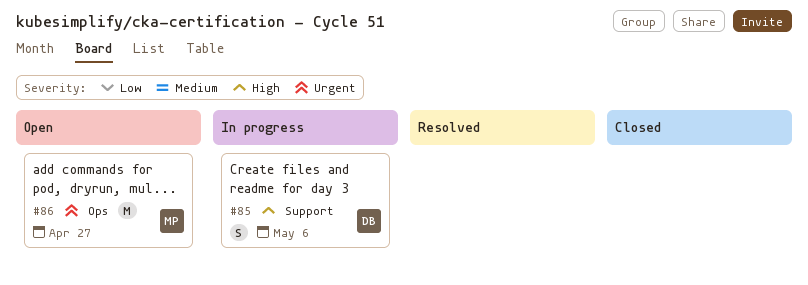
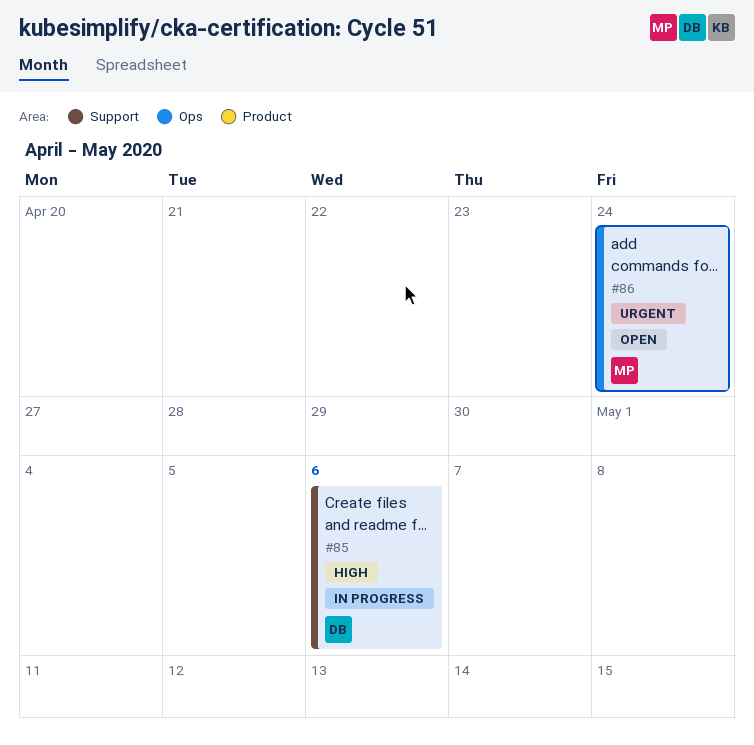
#86, due: Apr 27 -> Apr 24

